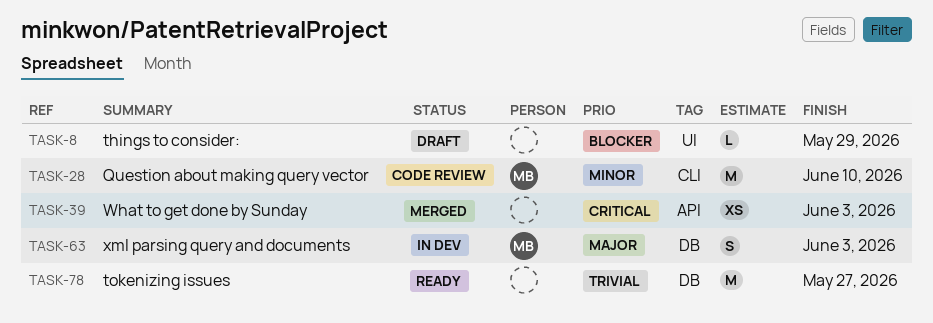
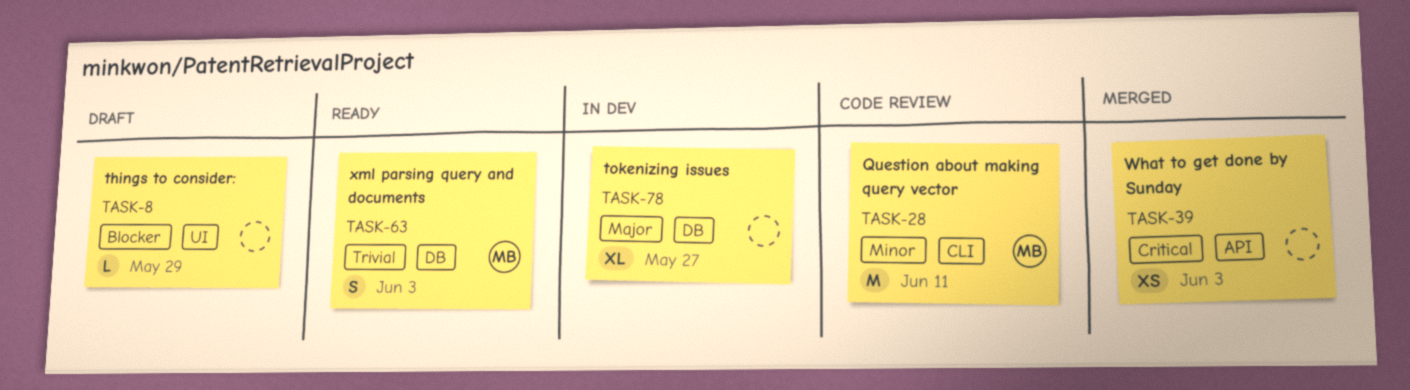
TASK-28, due: Jun 10 -> Jun 11
TASK-63, status: In dev -> Ready
TASK-63, priority: Major -> Trivial
TASK-78, status: Ready -> In dev
TASK-78, priority: Trivial -> Major
TASK-78, estimate: M -> XL

